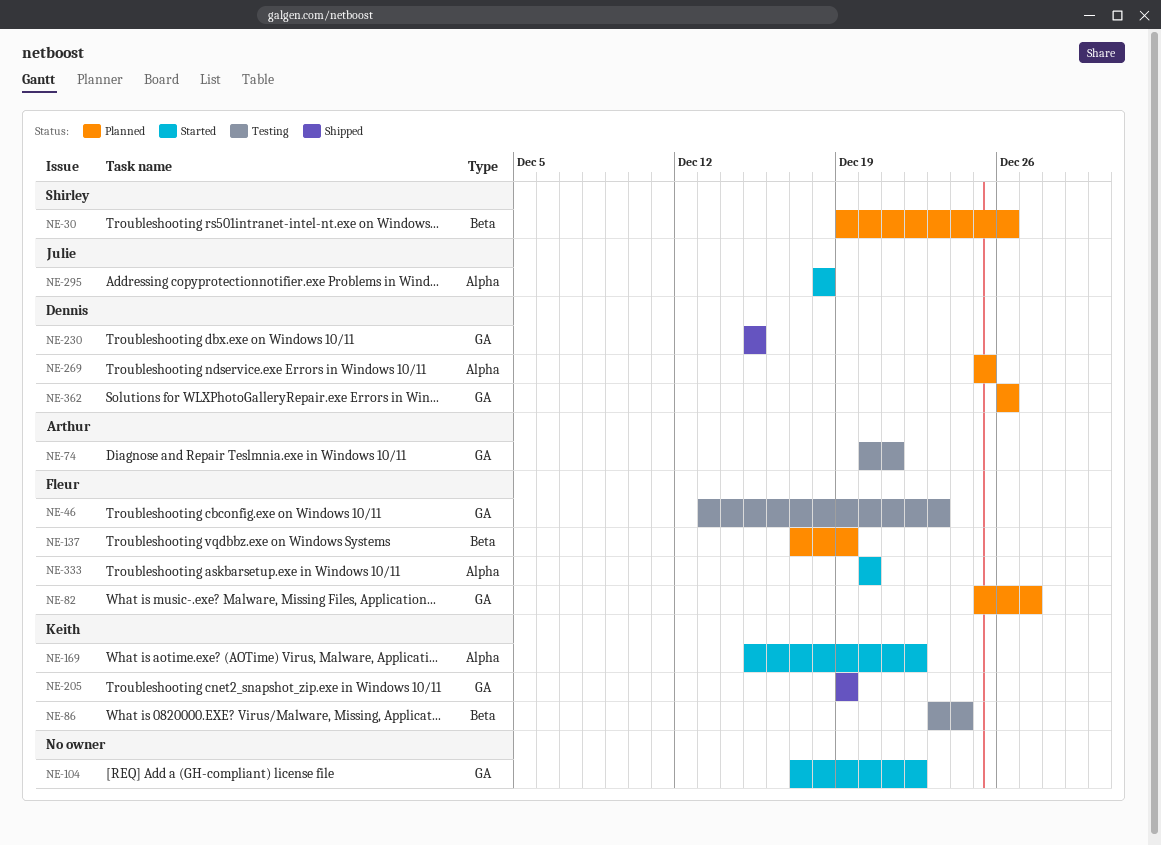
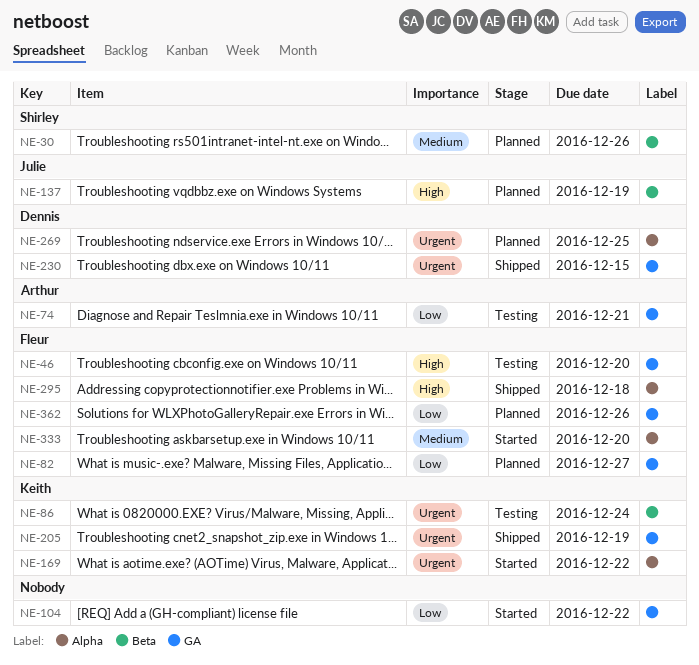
NE-46, due: Dec 23 -> Dec 20
NE-137, owner: Fleur -> Julie
NE-295, status: Started -> Shipped
NE-295, owner: Julie -> Fleur
NE-362, owner: Dennis -> Fleur

